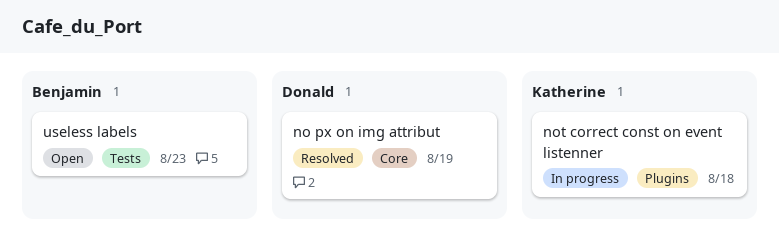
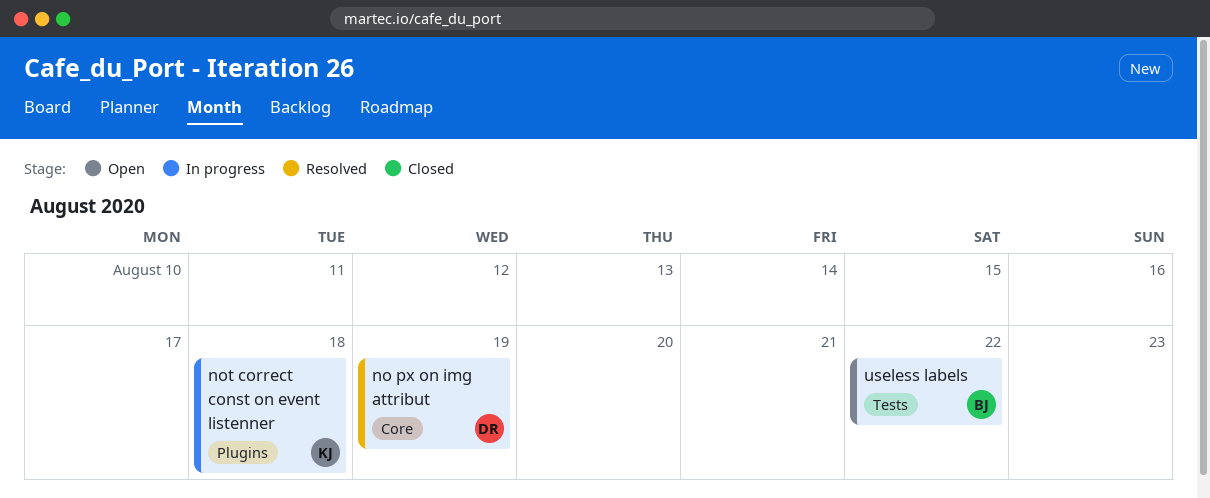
useless labels, due: Aug 23 -> Aug 22

